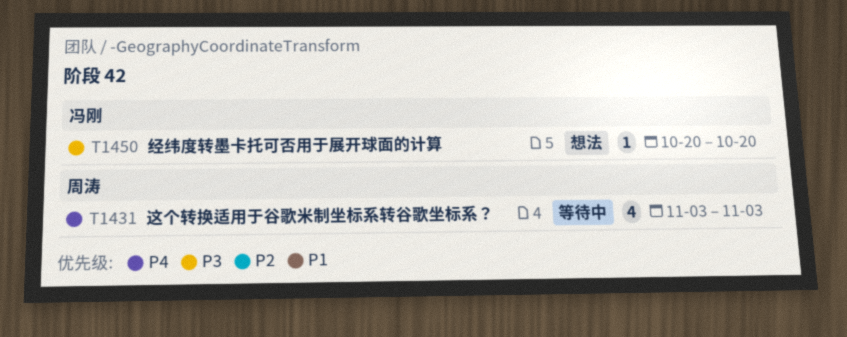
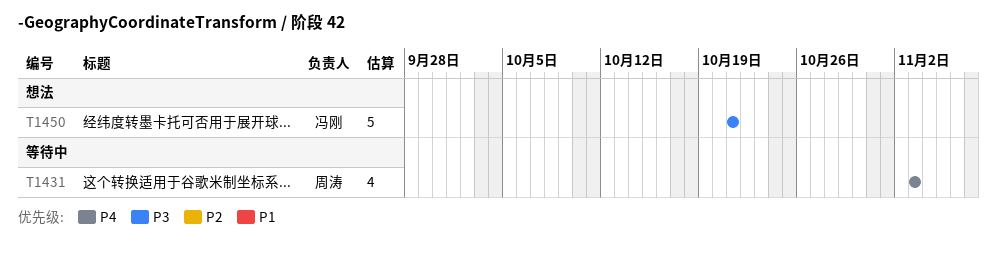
T1450, estimate: 1 -> 5
T1450, start: Oct 20 -> Oct 21
T1450, due: Oct 20 -> Oct 21

